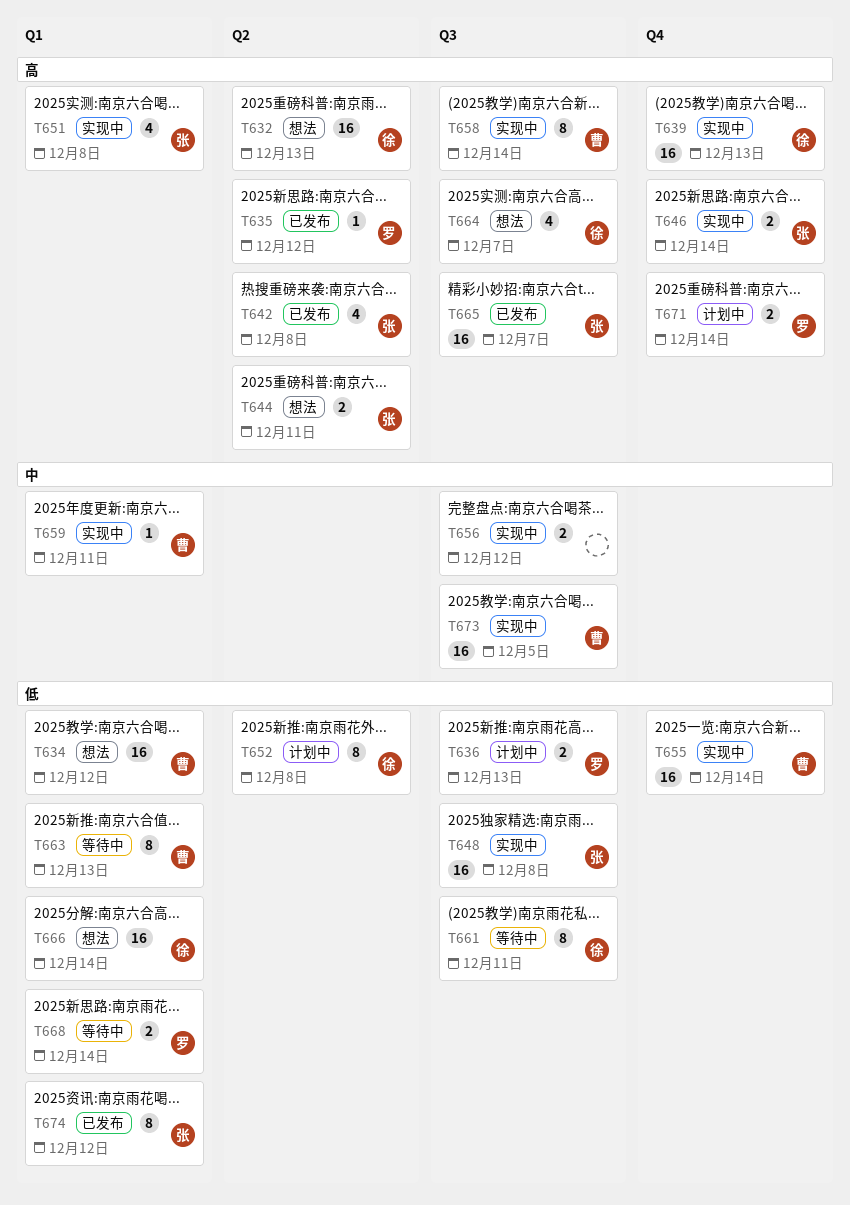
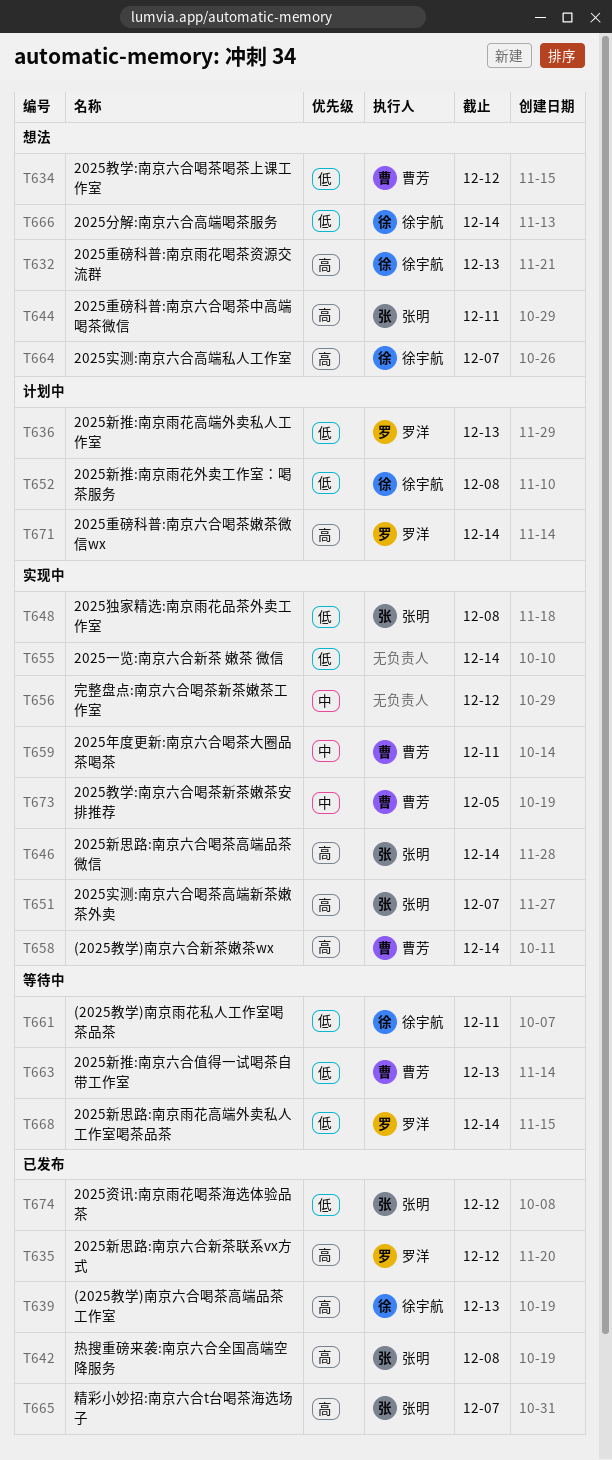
T639, status: 实现中 -> 已发布
T651, due: Dec 8 -> Dec 7
T655, owner: 曹芳 -> none

